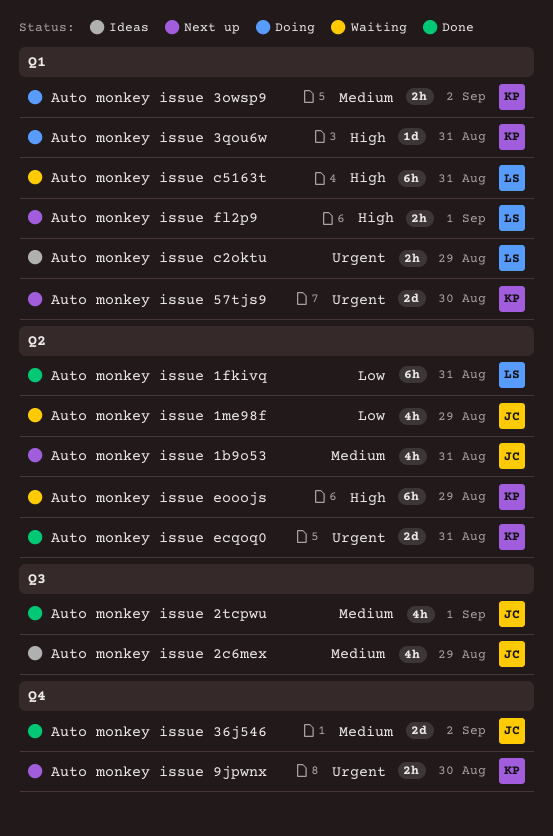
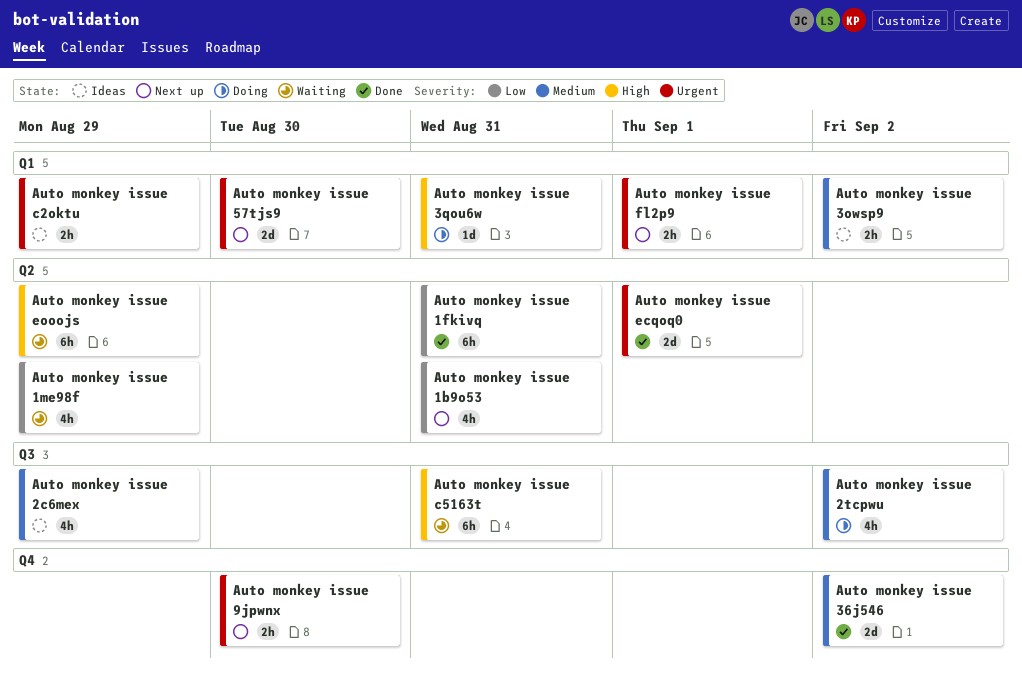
Auto monkey issue 1b9o53, priority: Medium -> Low
Auto monkey issue 2tcpwu, status: Done -> Doing
Auto monkey issue 2tcpwu, due: Sep 1 -> Sep 2
Auto monkey issue 3owsp9, status: Doing -> Ideas
Auto monkey issue c5163t, label: Q1 -> Q3
Auto monkey issue ecqoq0, due: Aug 31 -> Sep 1
Auto monkey issue fl2p9, priority: High -> Urgent

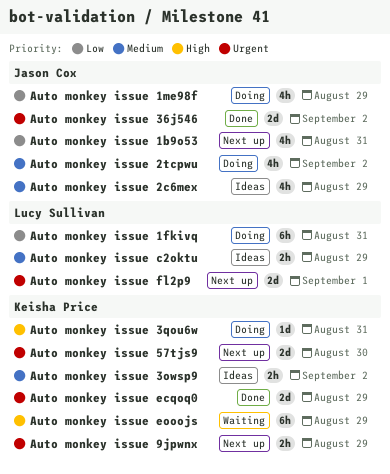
Auto monkey issue 1fkivq, status: Done -> Doing
Auto monkey issue 1me98f, status: Waiting -> Doing
Auto monkey issue 36j546, priority: Medium -> Urgent
Auto monkey issue 9jpwnx, due: Aug 30 -> Aug 29
Auto monkey issue c2oktu, priority: Urgent -> Medium
Auto monkey issue c5163t: present -> none
Auto monkey issue ecqoq0, due: Sep 1 -> Aug 29
Auto monkey issue fl2p9, estimate: 2h -> 2d

